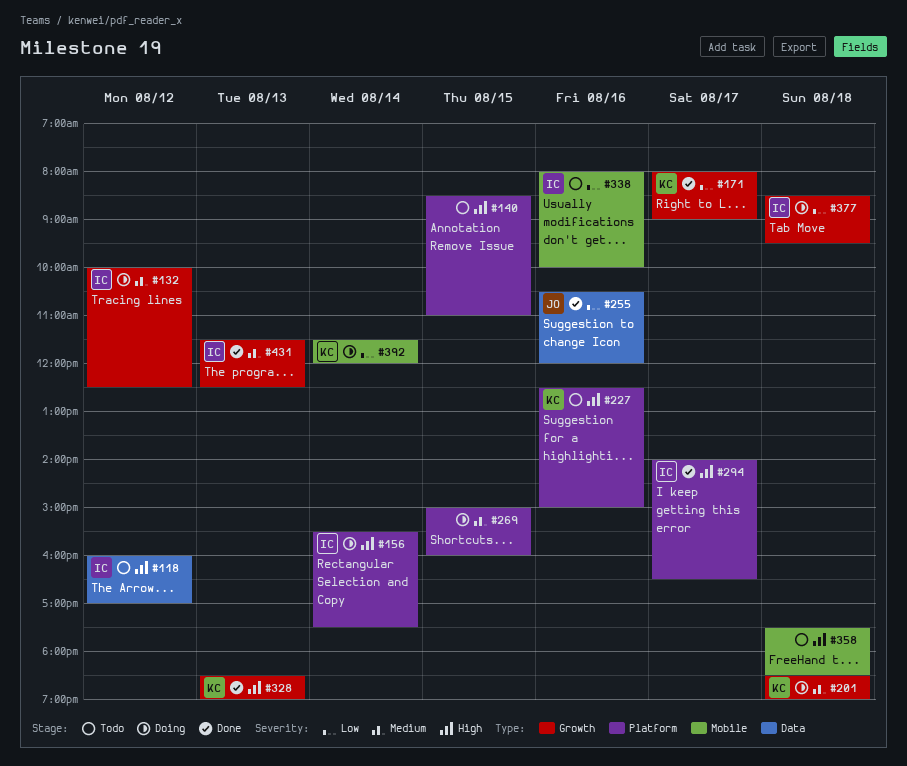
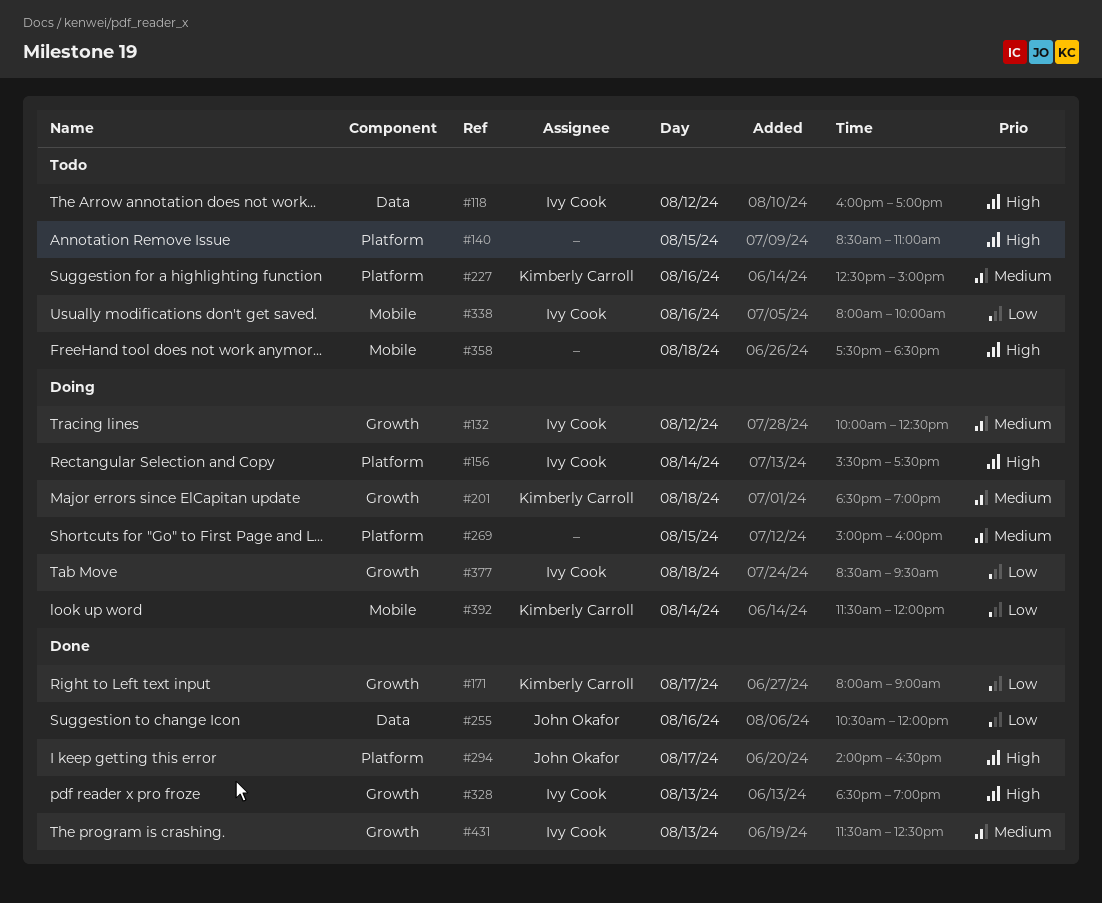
#227, priority: High -> Medium
#294, owner: Ivy Cook -> John Okafor
#328, owner: Kimberly Carroll -> Ivy Cook

